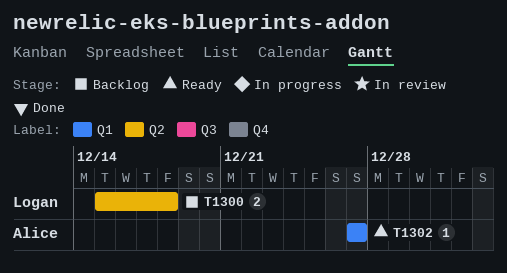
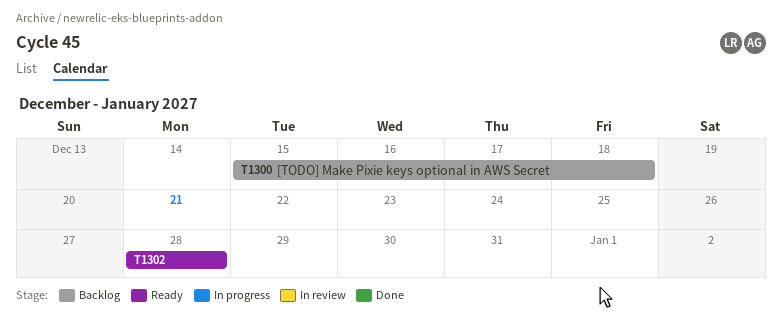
T1302, start: Dec 27 -> Dec 28
T1302, due: Dec 27 -> Dec 28

